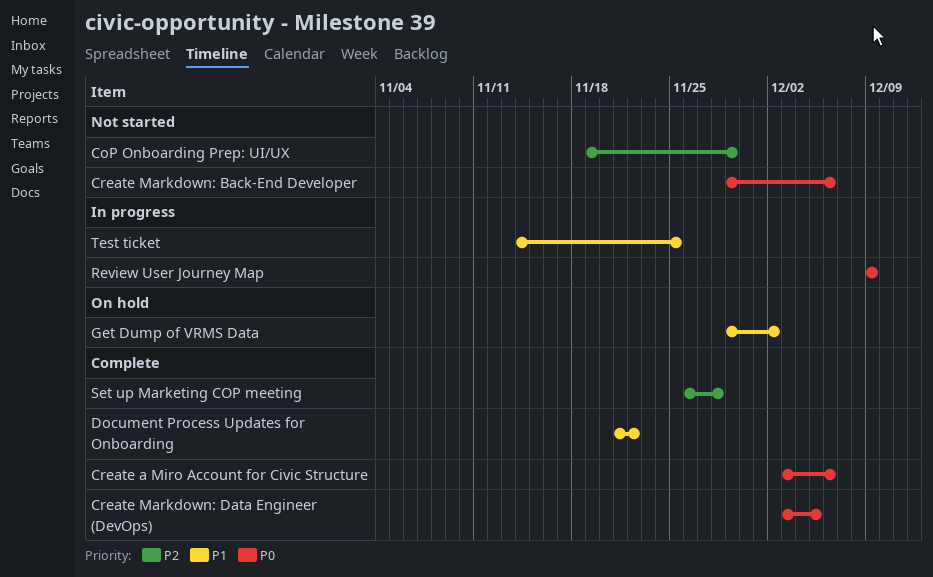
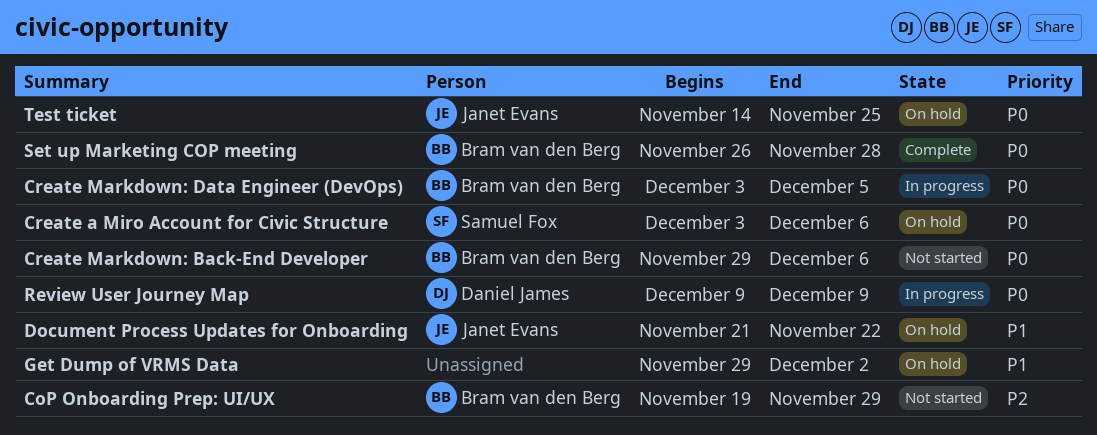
Create a Miro Account for Civic Structure, status: Complete -> On hold
Create Markdown: Data Engineer (DevOps), status: Complete -> In progress
Document Process Updates for Onboarding, status: Complete -> On hold
Set up Marketing COP meeting, priority: P2 -> P0
Test ticket, status: In progress -> On hold
Test ticket, priority: P1 -> P0

